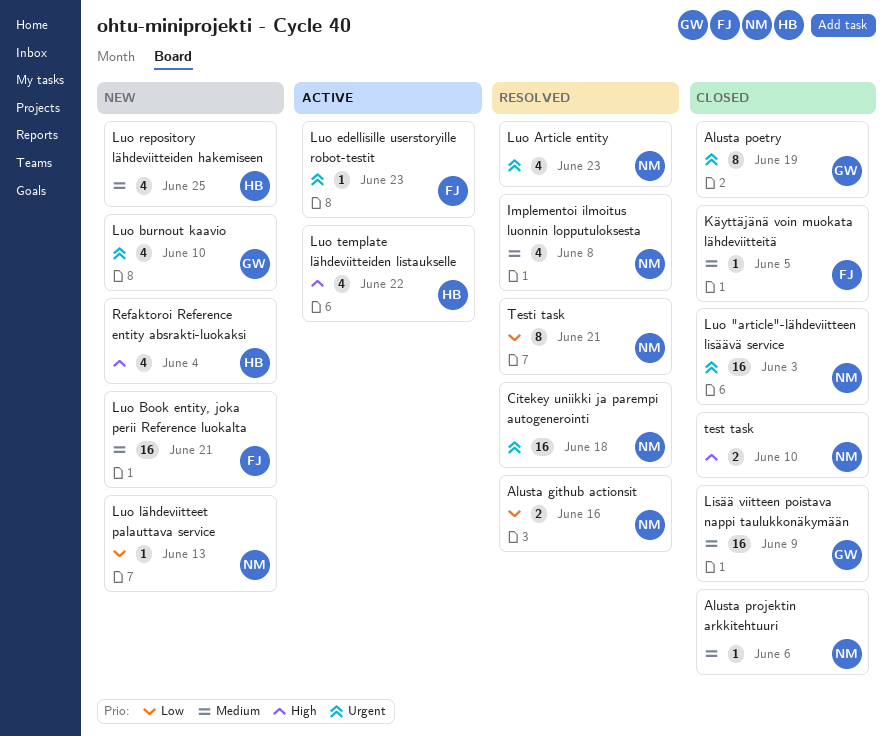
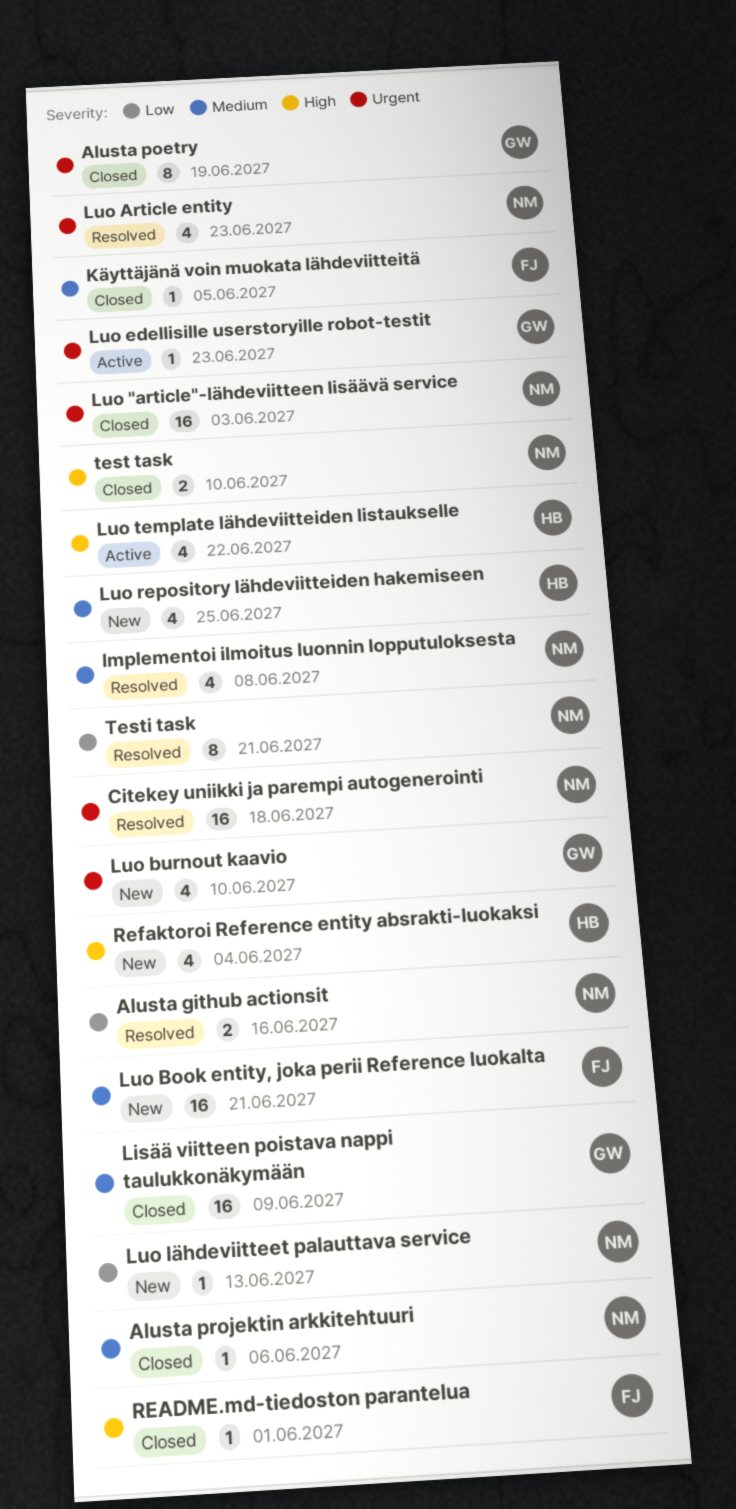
Luo edellisille userstoryille robot-testit, owner: FJ -> GW
README.md-tiedoston parantelua: none -> present

